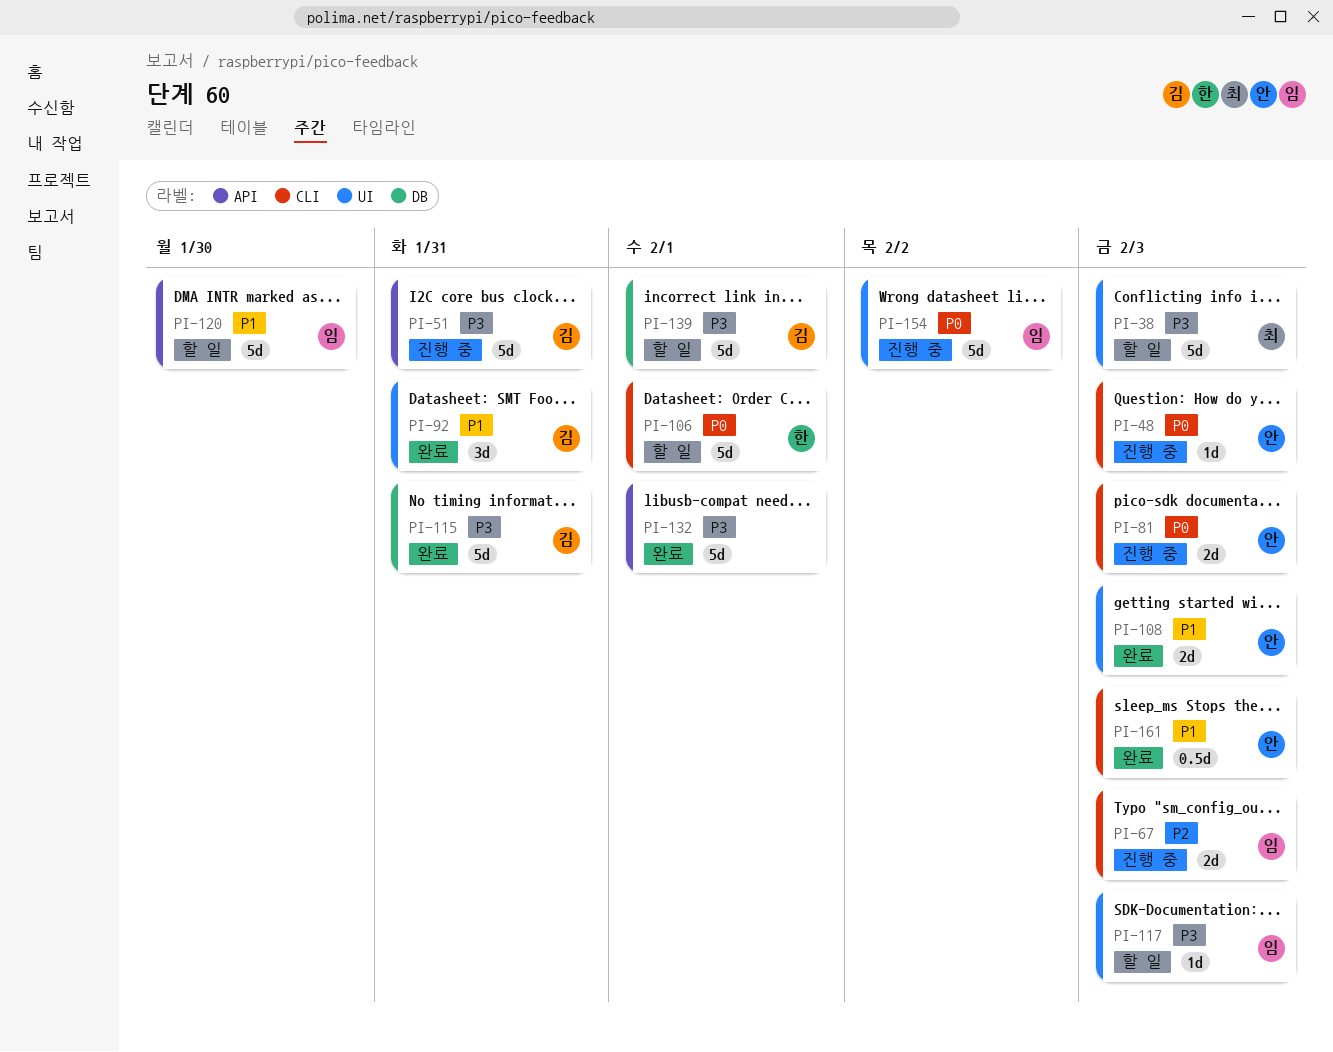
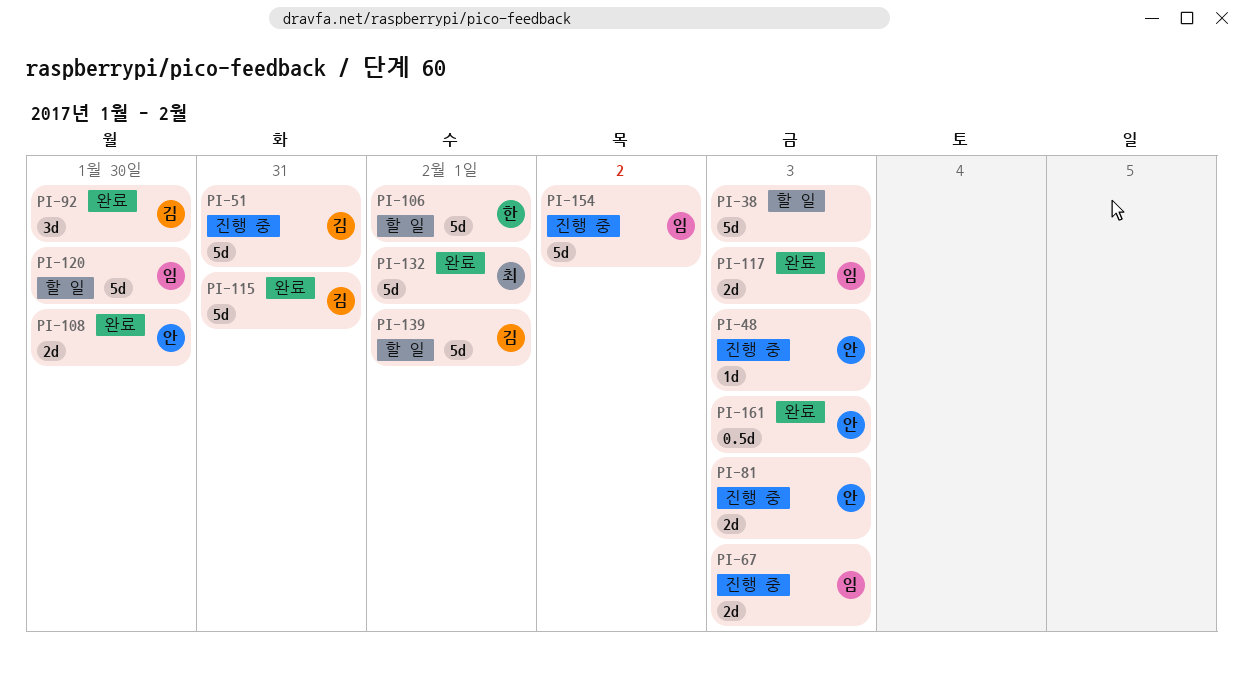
PI-38, owner: 최 -> none
PI-92, due: Jan 31 -> Jan 30
PI-108, due: Feb 3 -> Jan 30
PI-117, status: 할 일 -> 완료
PI-117, estimate: 1d -> 2d
PI-132, owner: none -> 최

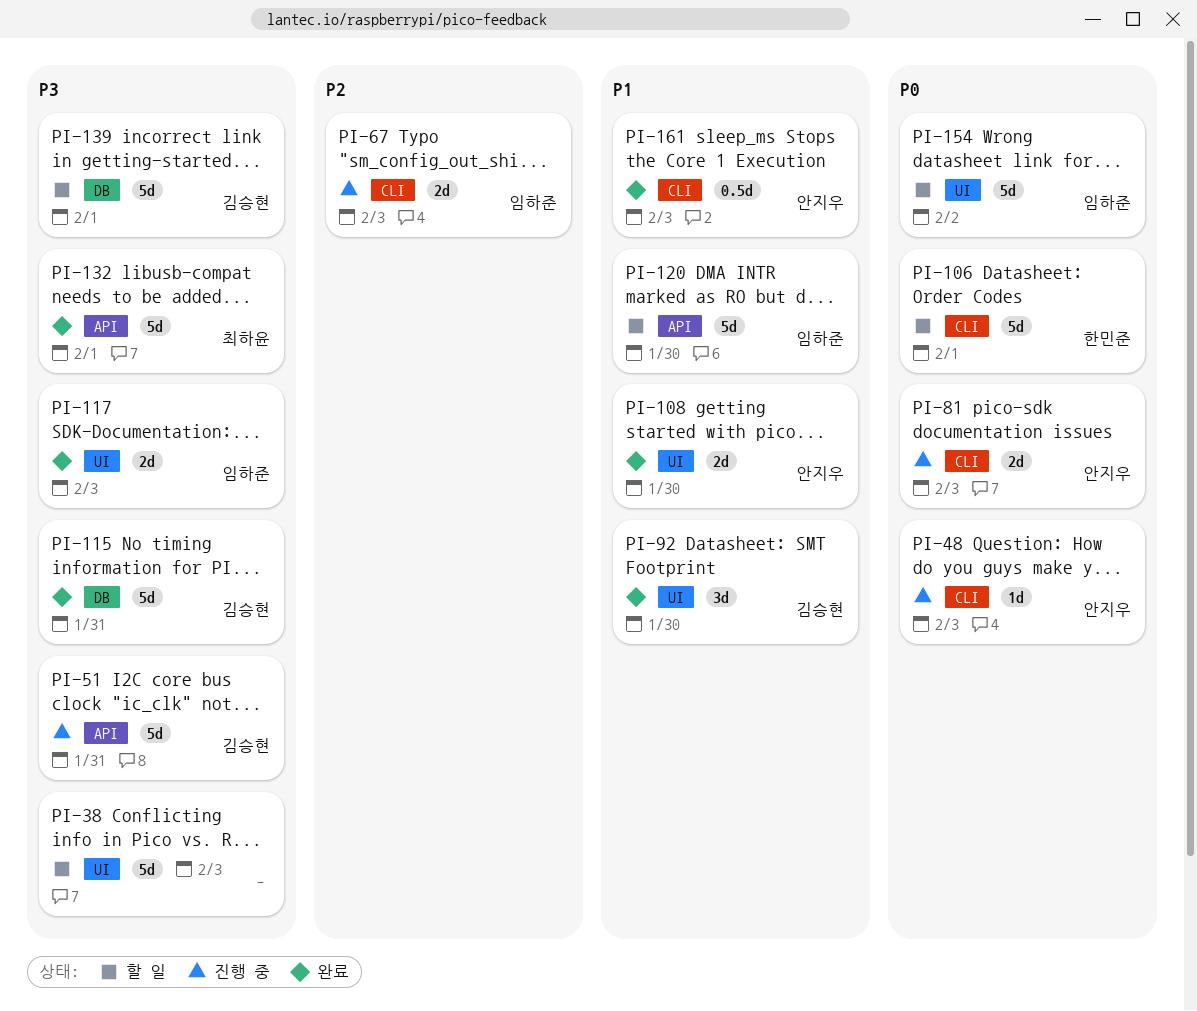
PI-154, status: 진행 중 -> 할 일

